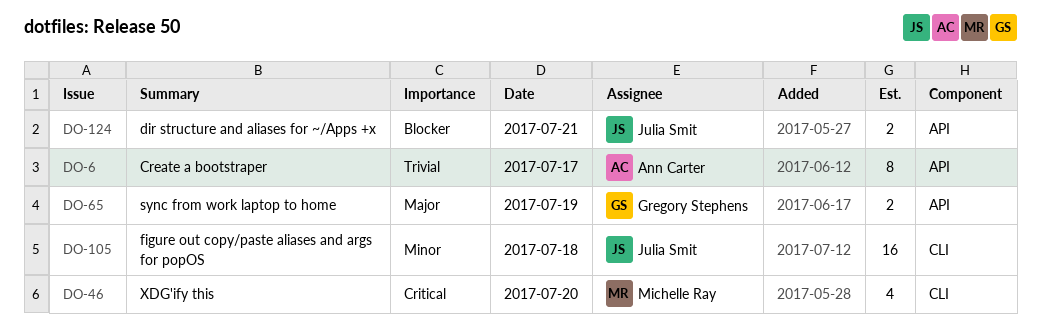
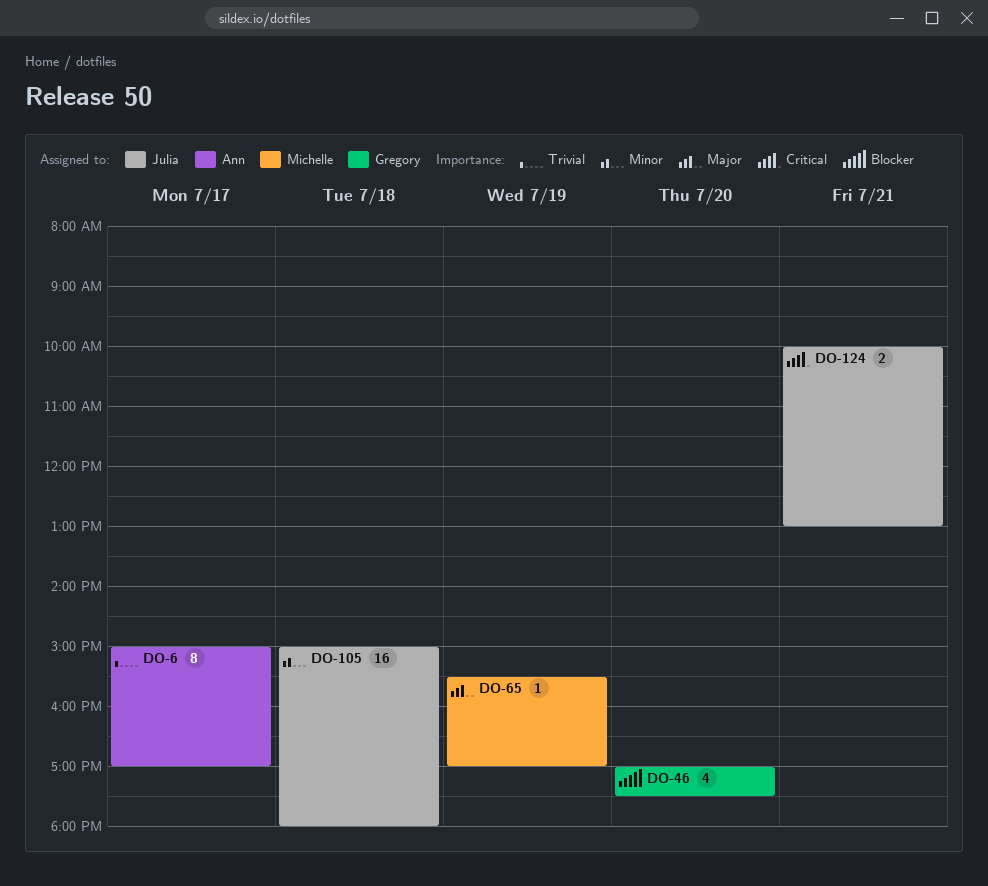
DO-46, owner: Michelle Ray -> Gregory Stephens
DO-46, priority: Critical -> Blocker
DO-65, owner: Gregory Stephens -> Michelle Ray
DO-65, estimate: 2 -> 1
DO-124, priority: Blocker -> Critical

